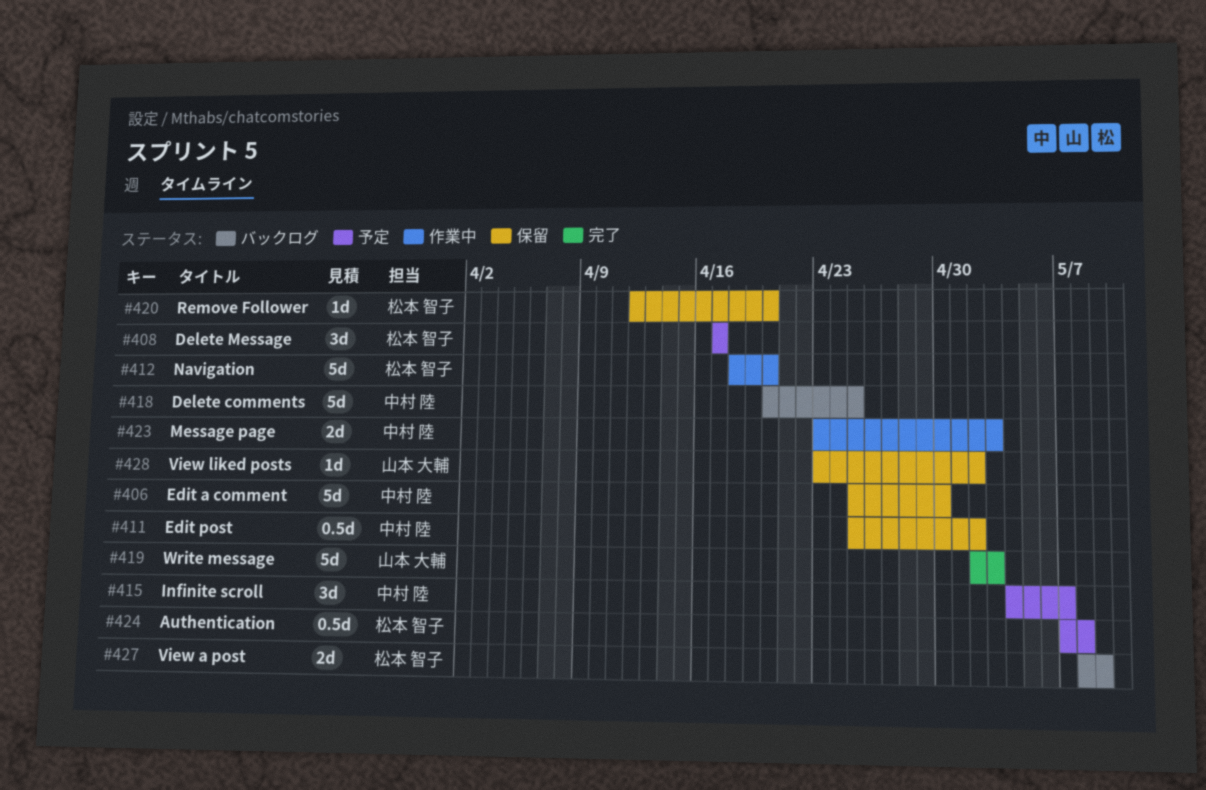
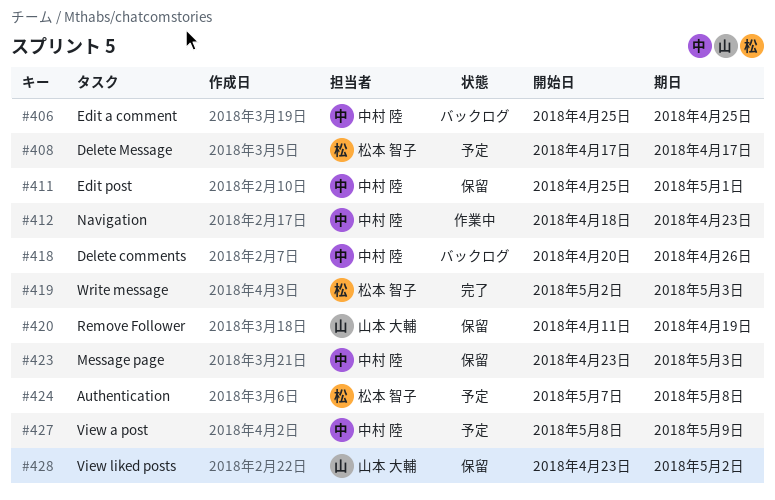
#406, status: 保留 -> バックログ
#406, due: Apr 30 -> Apr 25
#411, due: May 2 -> May 1
#412, owner: 松本 智子 -> 中村 陸
#412, due: Apr 20 -> Apr 23
#415: present -> none
#418, due: Apr 25 -> Apr 26
#419, owner: 山本 大輔 -> 松本 智子
#420, owner: 松本 智子 -> 山本 大輔
#420, start: Apr 12 -> Apr 11
#420, due: Apr 20 -> Apr 19
#423, status: 作業中 -> 保留
#427, status: バックログ -> 予定
#427, owner: 松本 智子 -> 中村 陸

